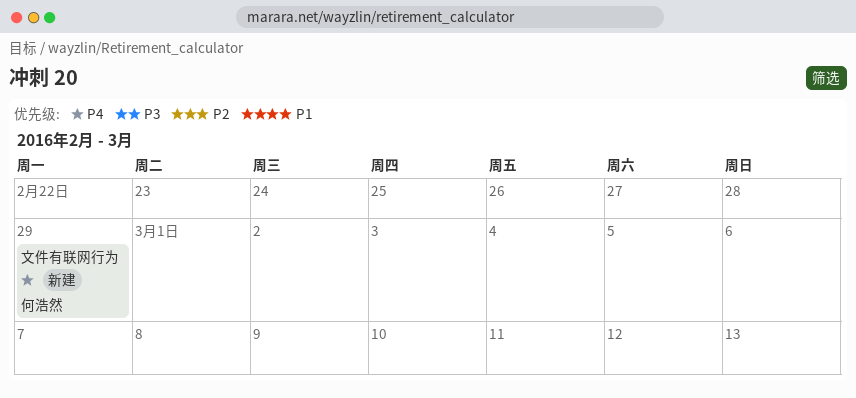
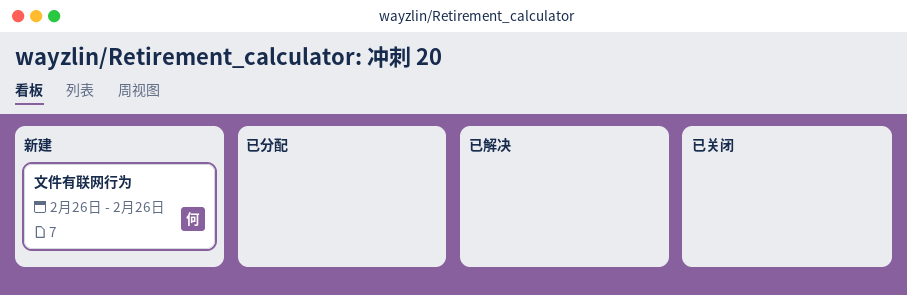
文件有联网行为, due: Feb 29 -> Feb 26

